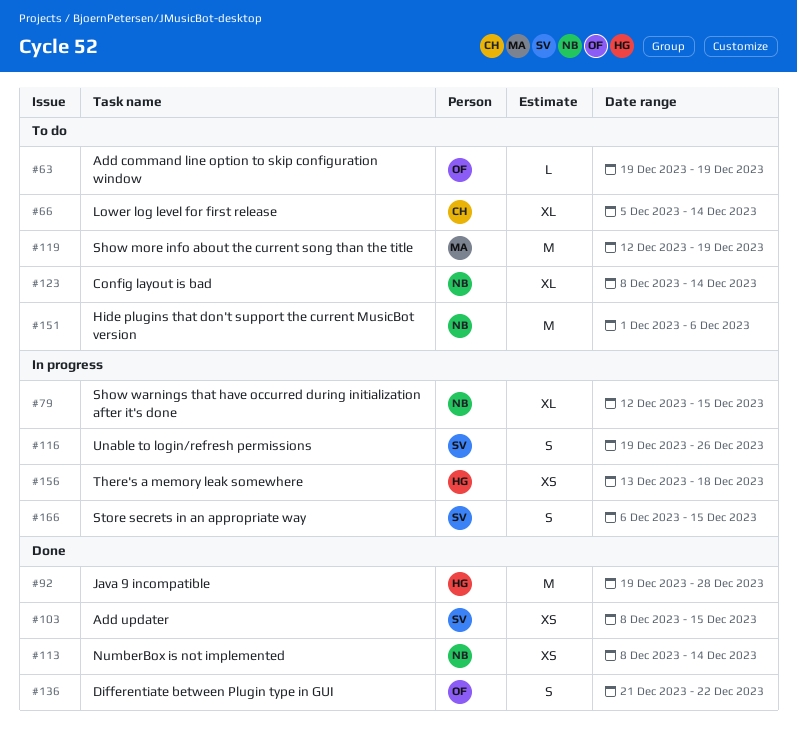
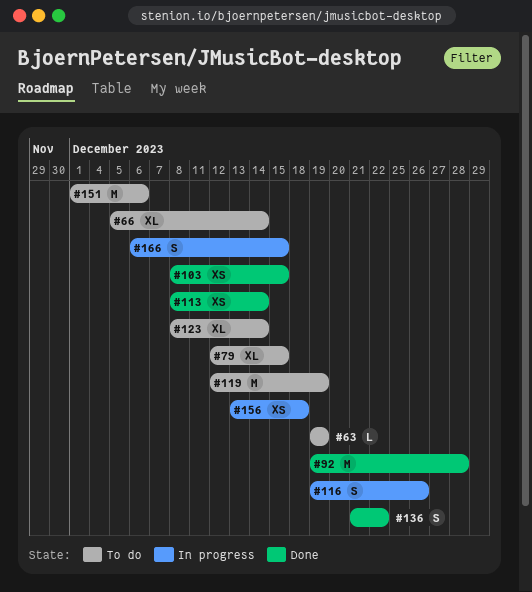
#79, status: In progress -> To do

